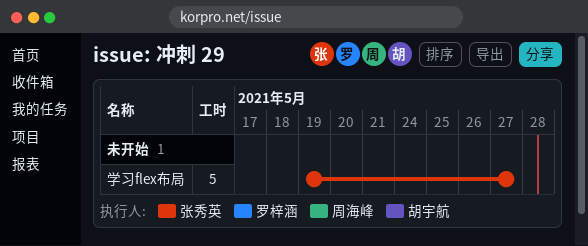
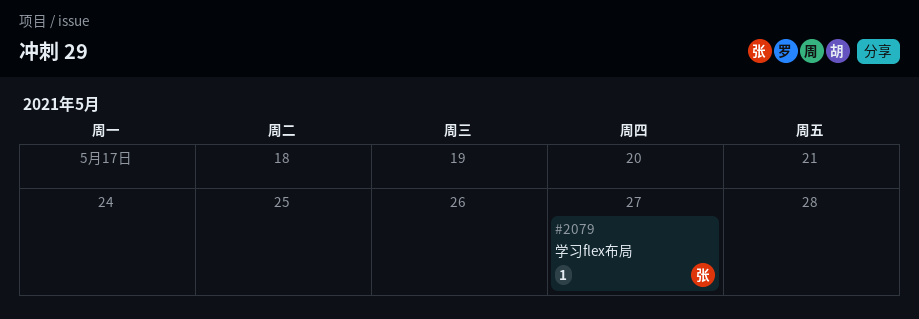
学习flex布局, estimate: 5 -> 1

